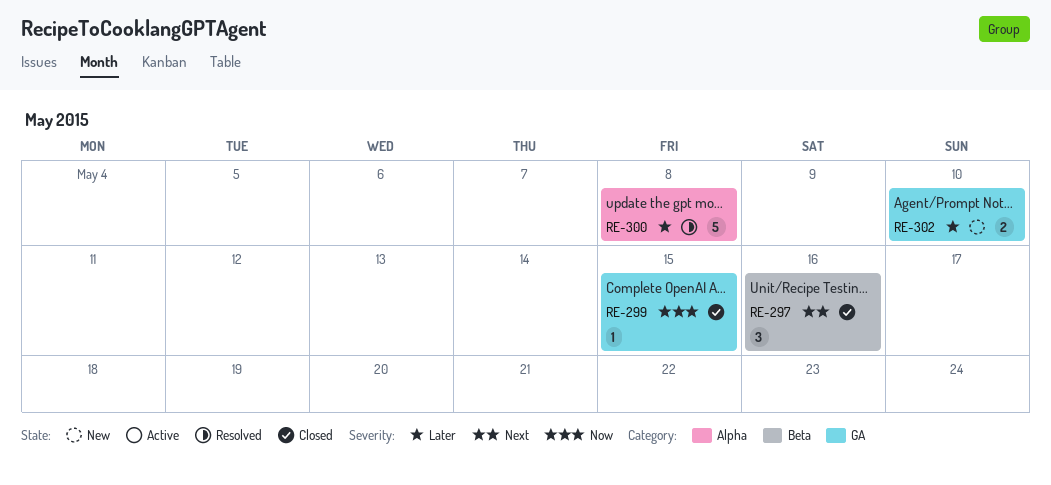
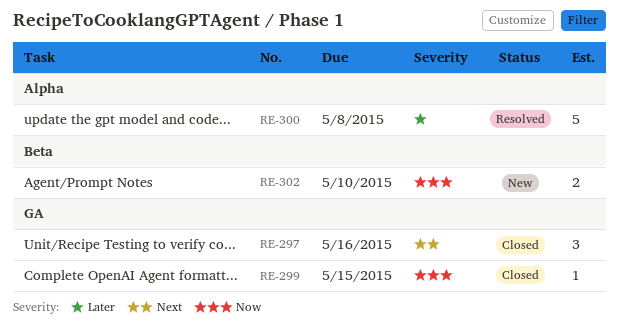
RE-297, label: Beta -> GA
RE-302, priority: Later -> Now
RE-302, label: GA -> Beta

